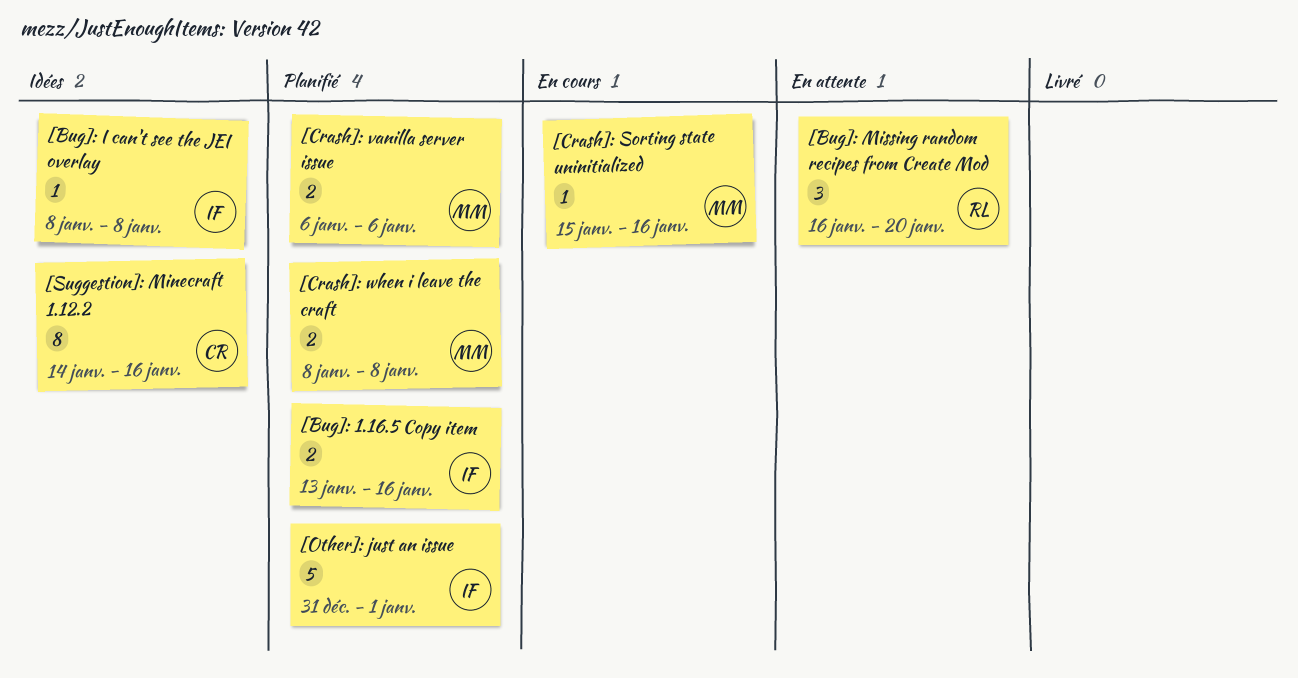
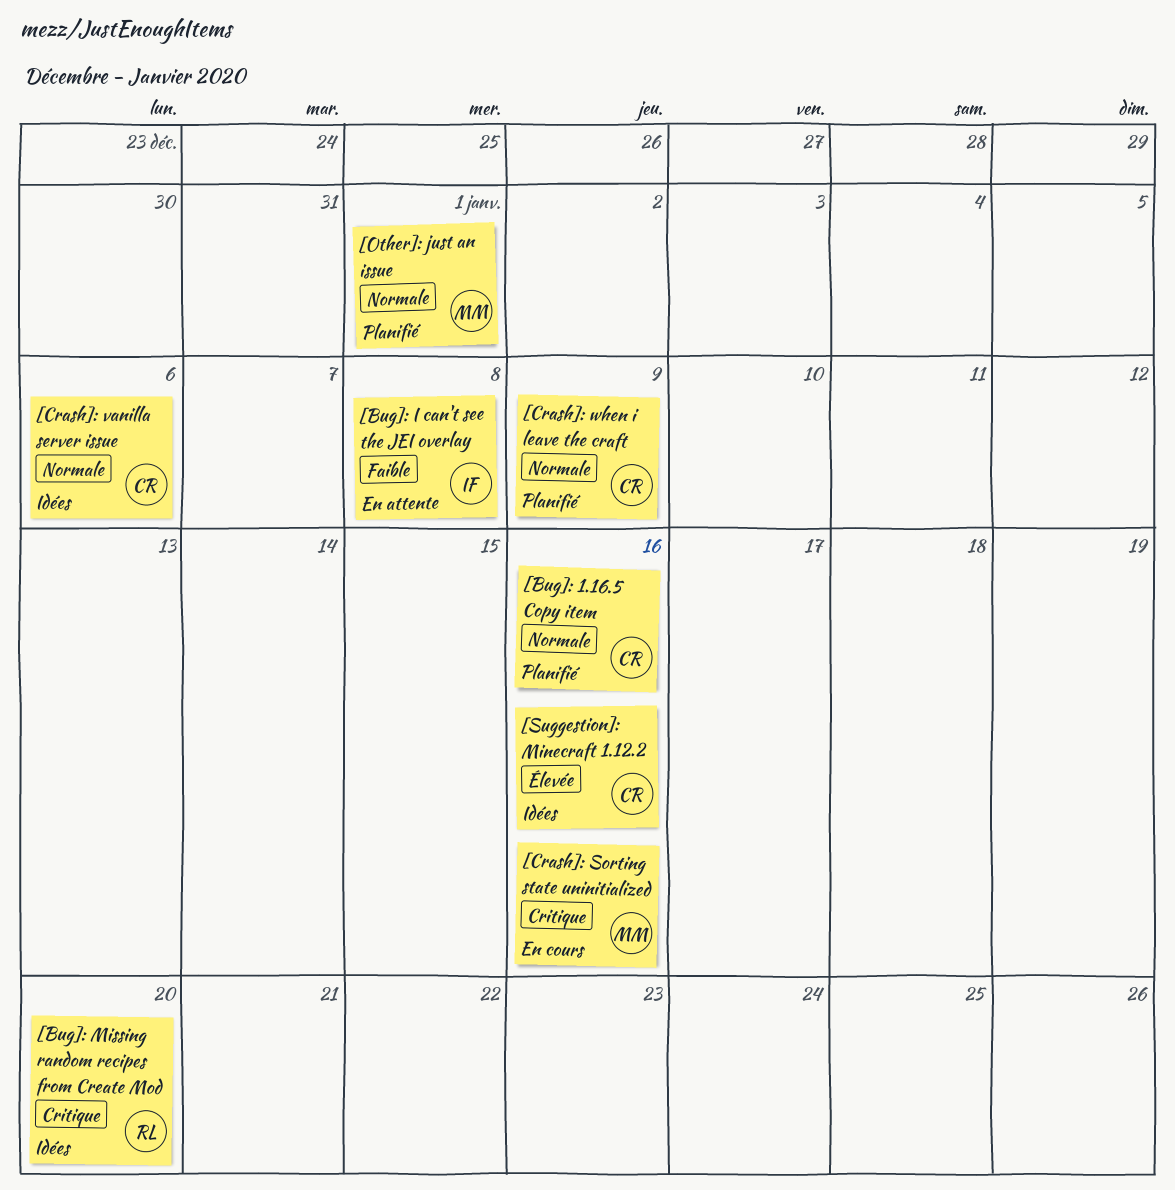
[Bug]: 1.16.5 Copy item, owner: IF -> CR
[Bug]: I can't see the JEI overlay, status: Idées -> En attente
[Bug]: Missing random recipes from Create Mod, status: En attente -> Idées
[Crash]: vanilla server issue, status: Planifié -> Idées
[Crash]: vanilla server issue, owner: MM -> CR
[Crash]: when i leave the craft, owner: MM -> CR
[Crash]: when i leave the craft, due: Jan 8 -> Jan 9
[Other]: just an issue, owner: IF -> MM

